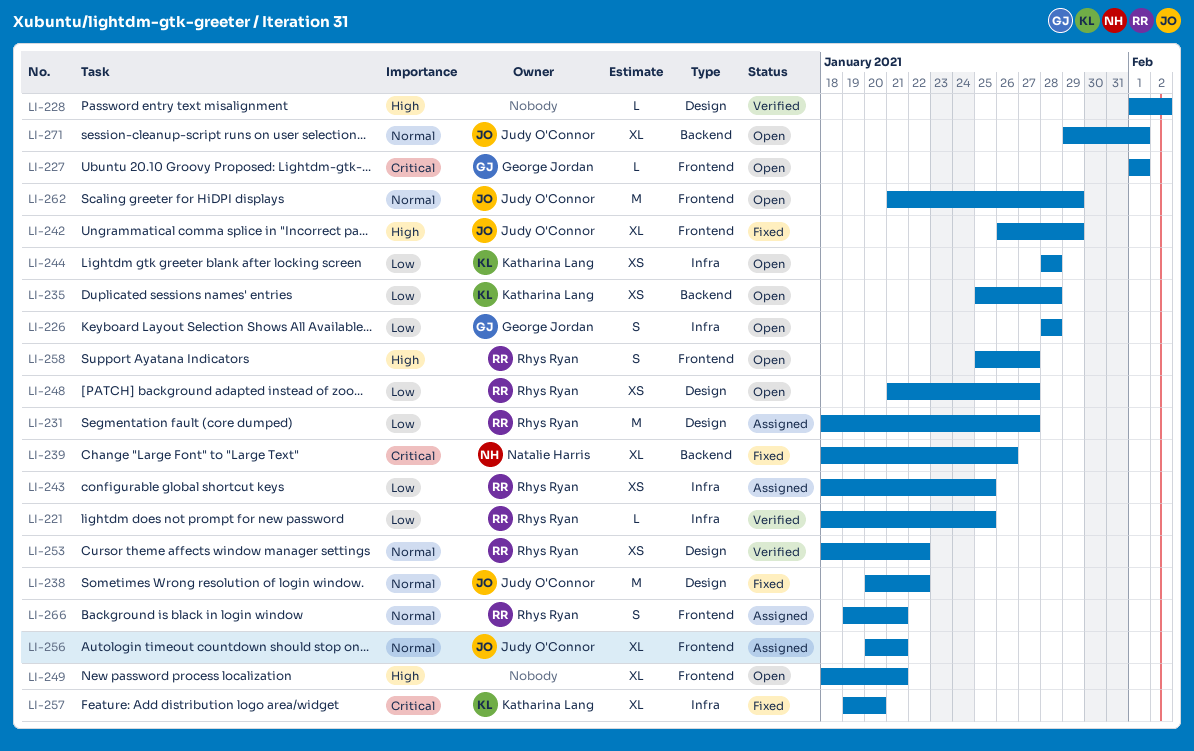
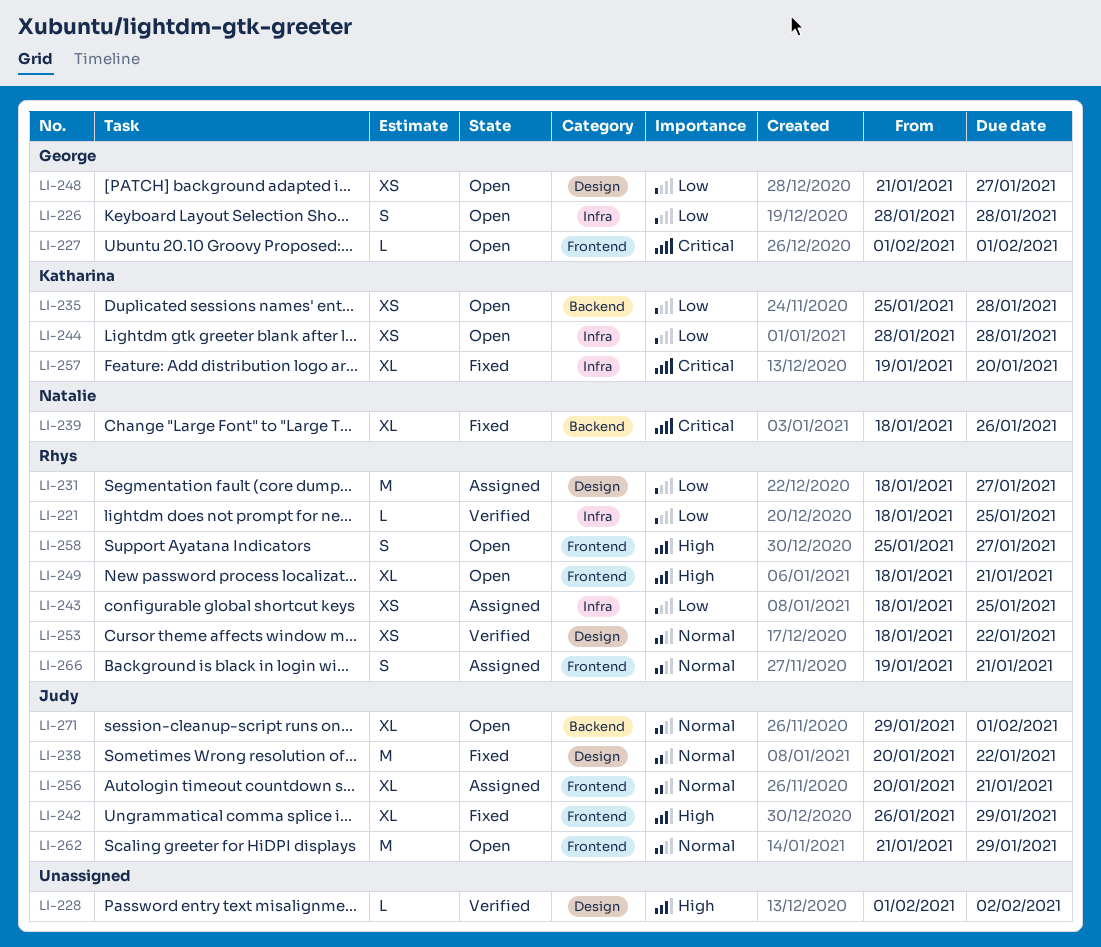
LI-248, owner: Rhys Ryan -> George Jordan
LI-249, owner: none -> Rhys Ryan

